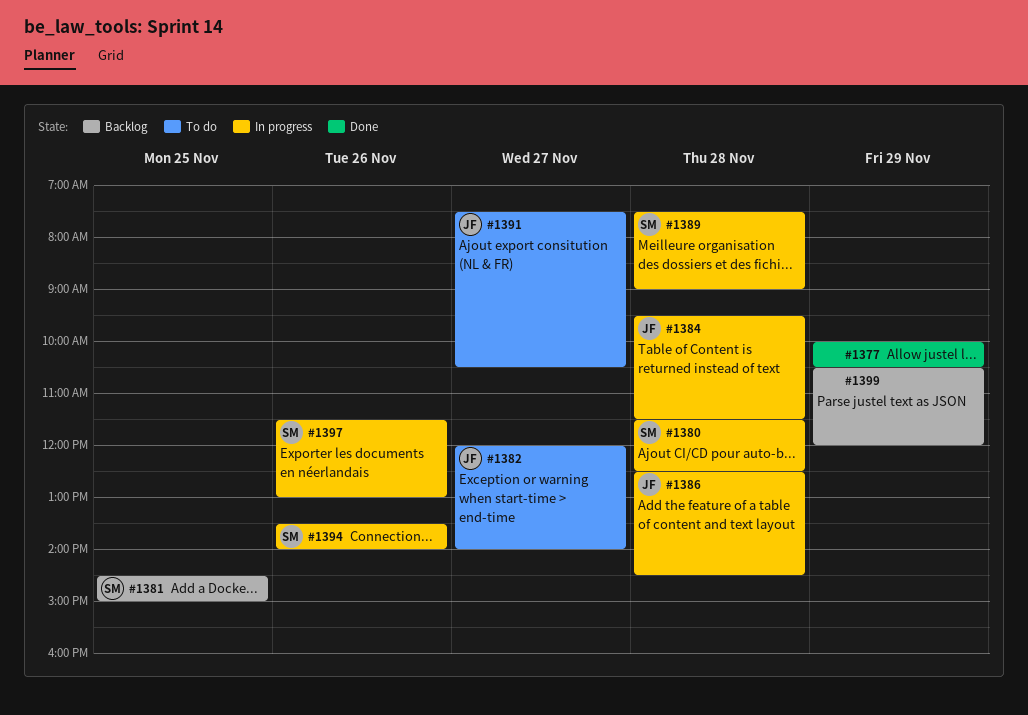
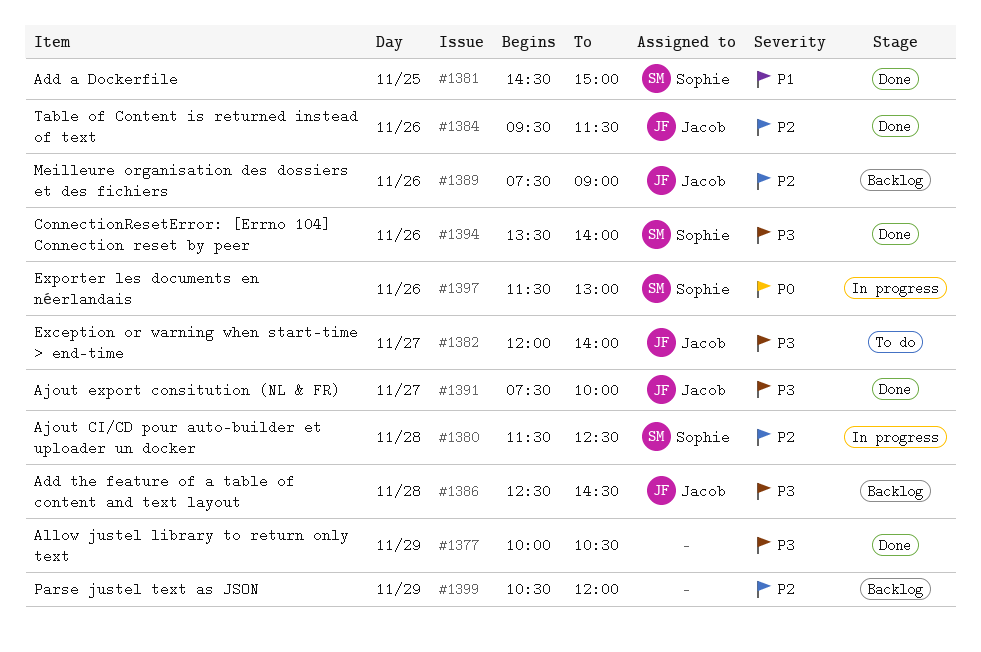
#1381, status: Backlog -> Done
#1384, status: In progress -> Done
#1384, day: Nov 28 -> Nov 26
#1386, status: In progress -> Backlog
#1389, status: In progress -> Backlog
#1389, owner: Sophie -> Jacob
#1389, day: Nov 28 -> Nov 26
#1391, status: To do -> Done
#1391, ends: 10:30 -> 10:00
#1394, status: In progress -> Done

